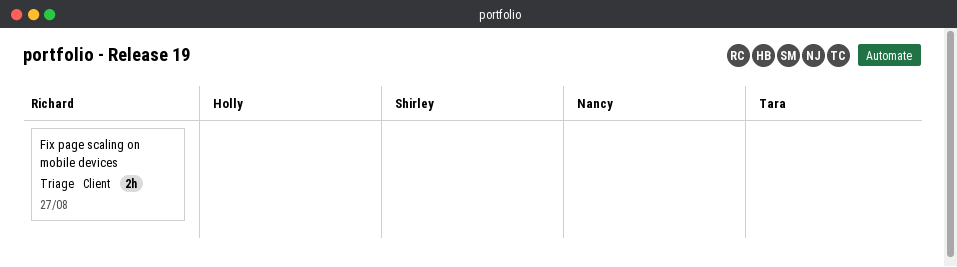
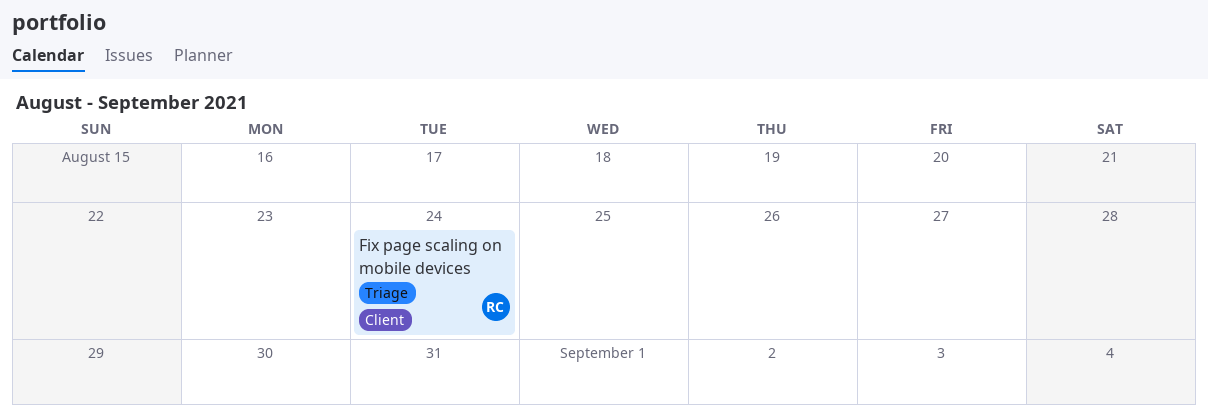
Fix page scaling on mobile devices, due: Aug 27 -> Aug 24

